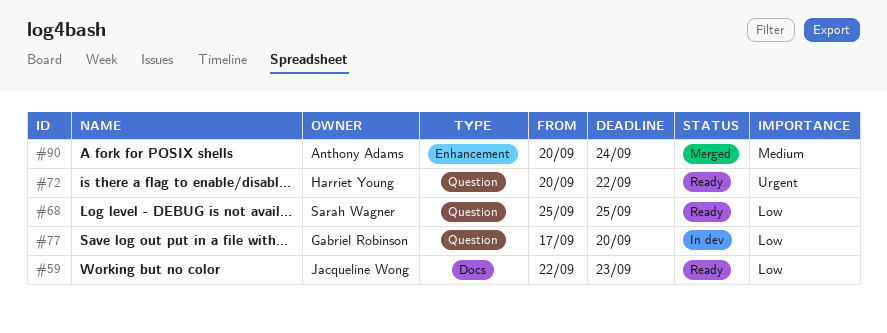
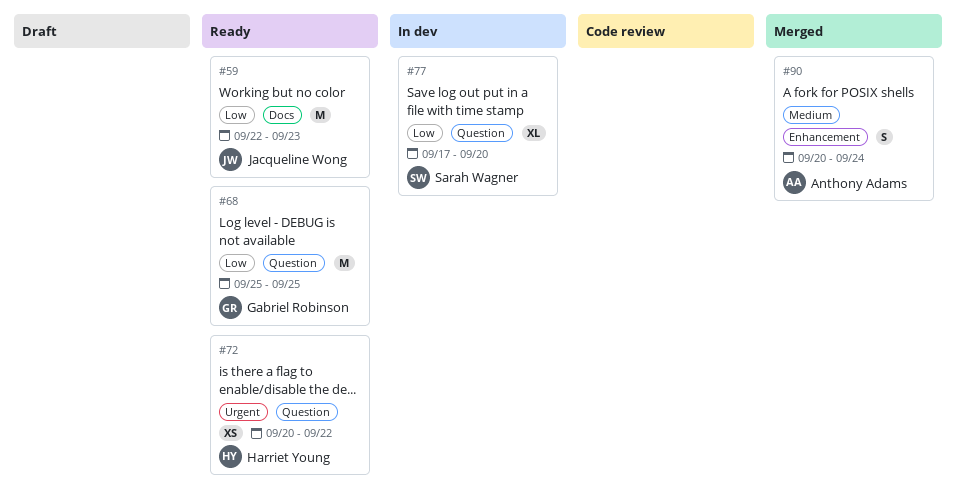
#68, owner: Sarah Wagner -> Gabriel Robinson
#77, owner: Gabriel Robinson -> Sarah Wagner

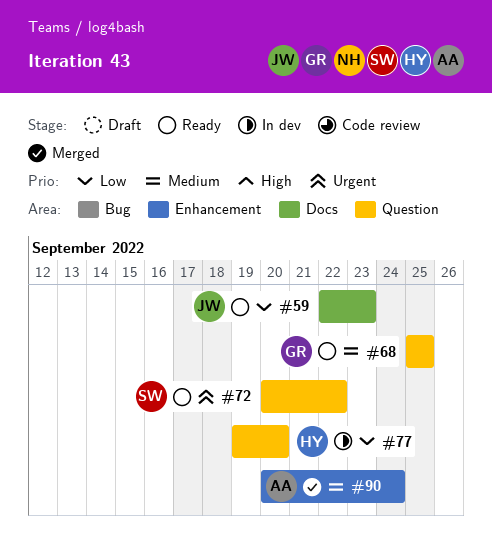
#68, priority: Low -> Medium
#72, owner: Harriet Young -> Sarah Wagner
#77, owner: Sarah Wagner -> Harriet Young
#77, start: Sep 17 -> Sep 19

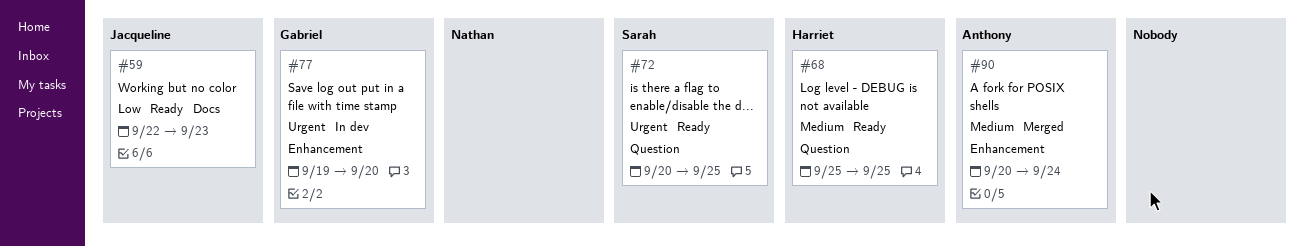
#68, owner: Gabriel -> Harriet
#72, due: Sep 22 -> Sep 25
#77, owner: Harriet -> Gabriel
#77, priority: Low -> Urgent
#77, label: Question -> Enhancement

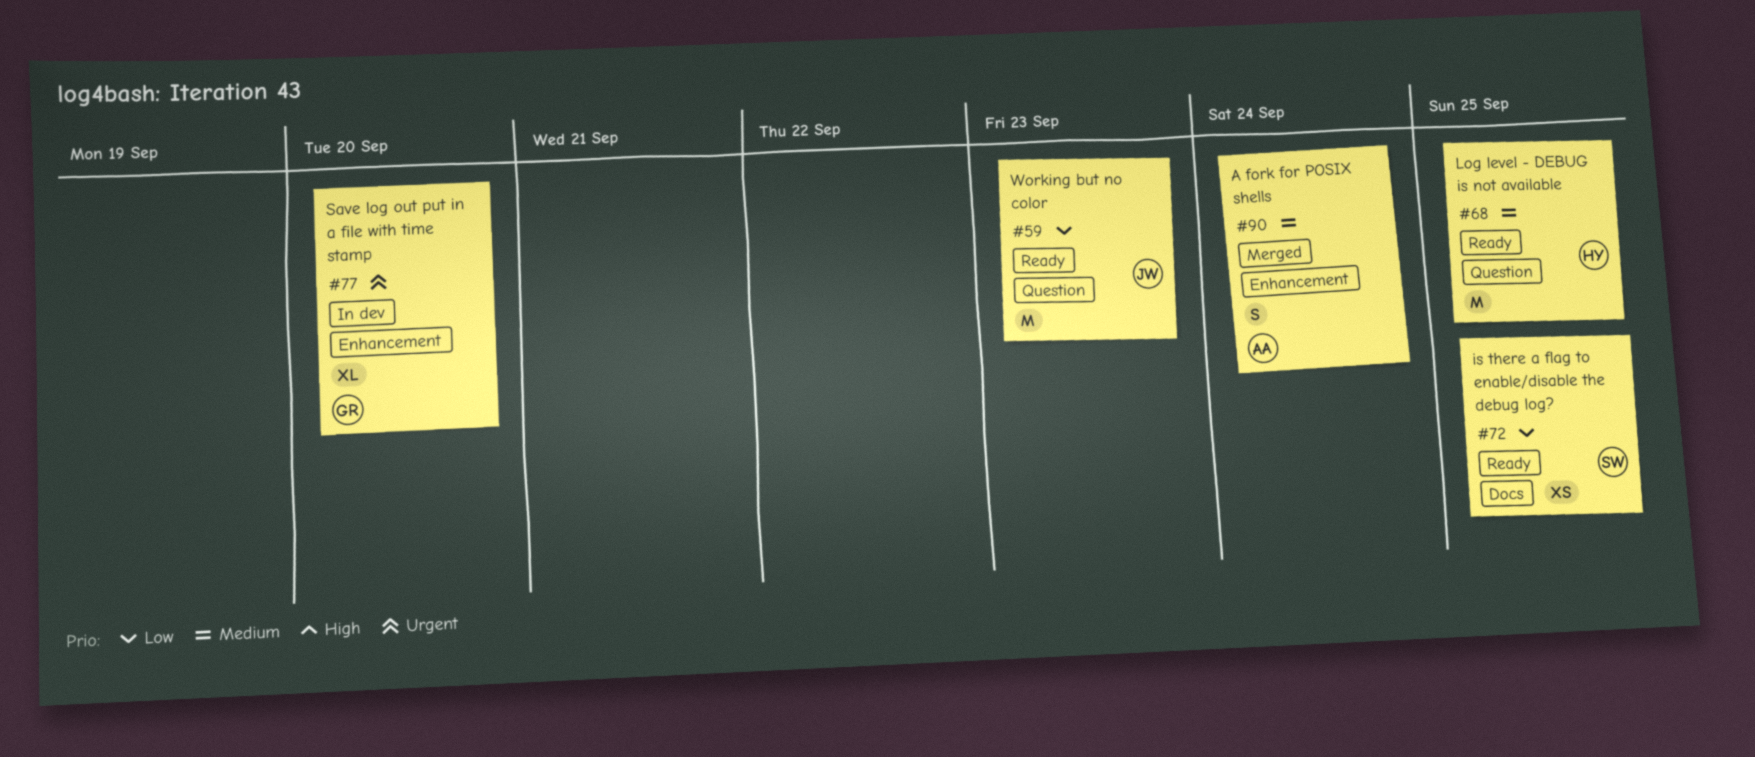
#59, label: Docs -> Question
#72, priority: Urgent -> Low
#72, label: Question -> Docs

